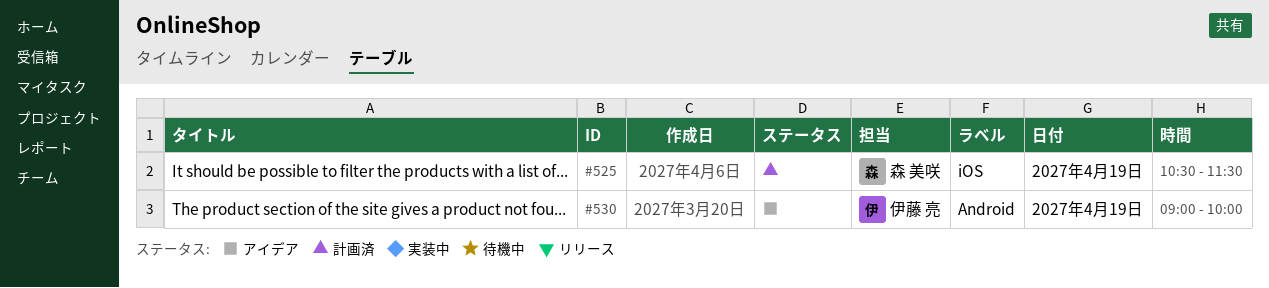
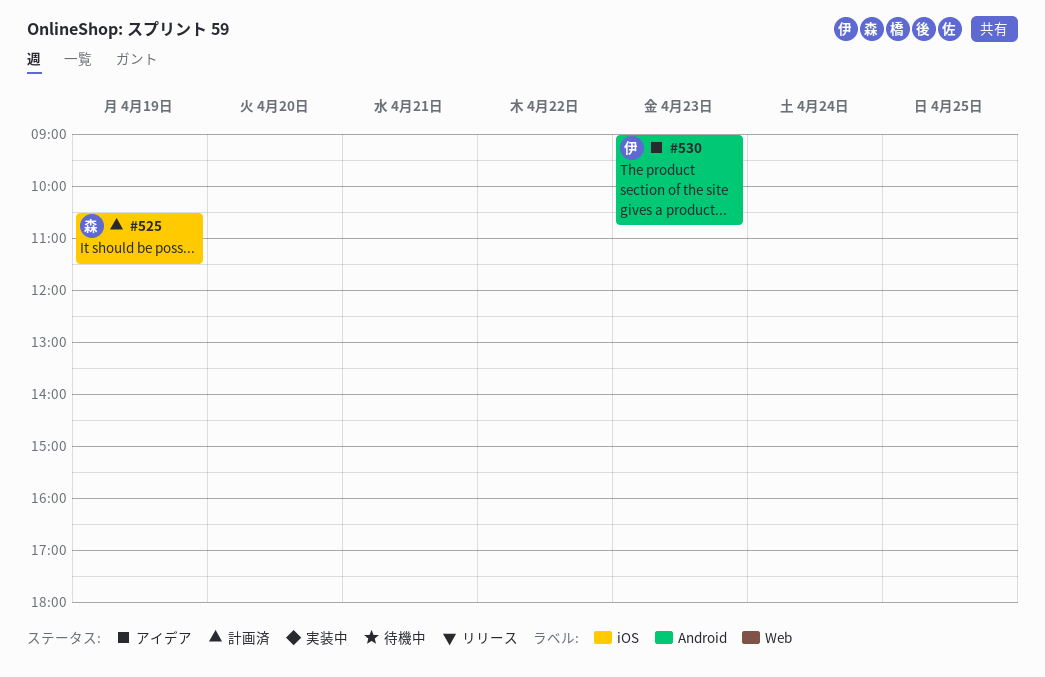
#530, day: Apr 19 -> Apr 23
#530, ends: 10:00 -> 10:45

